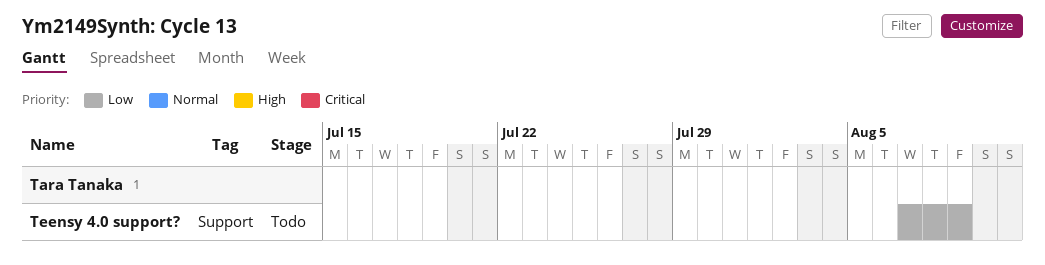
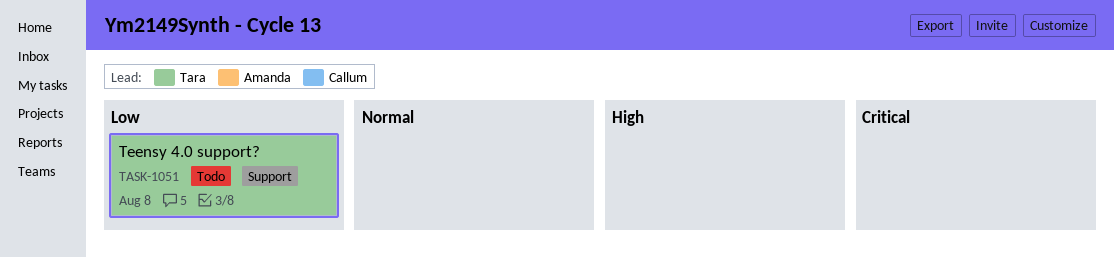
Teensy 4.0 support?, due: Aug 9 -> Aug 8

